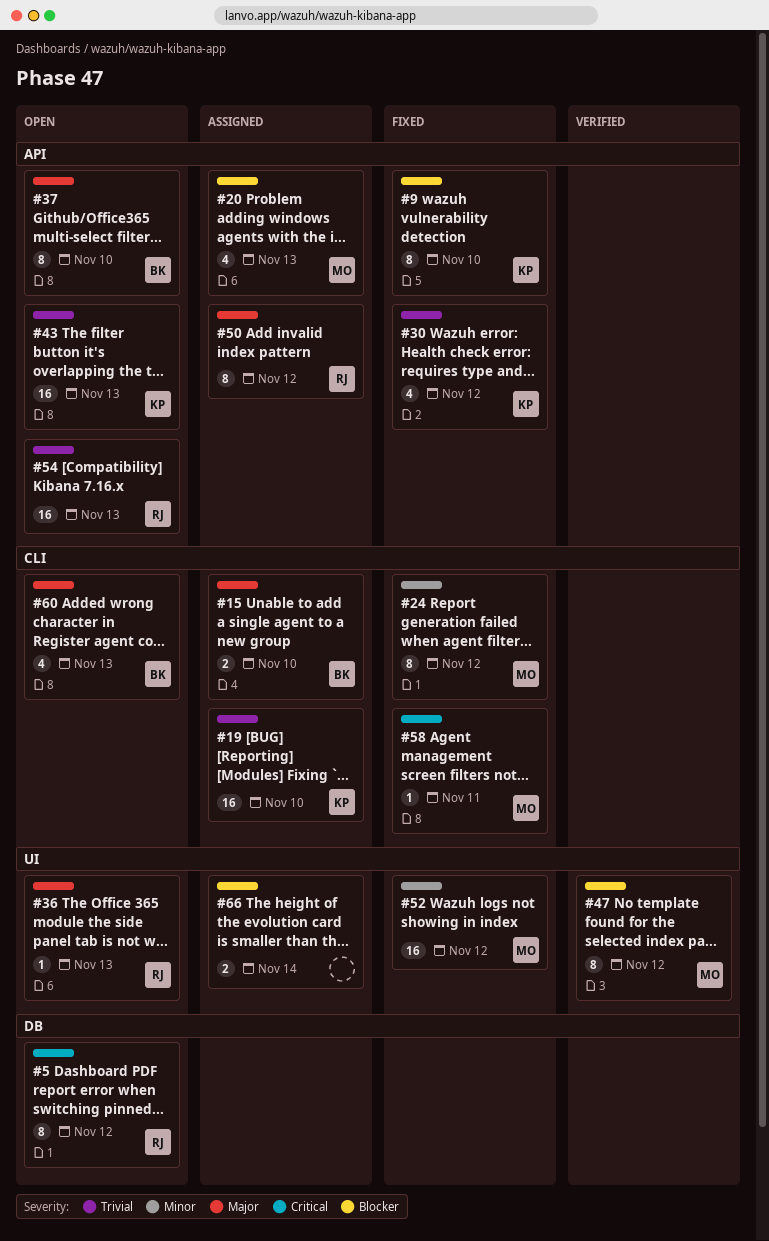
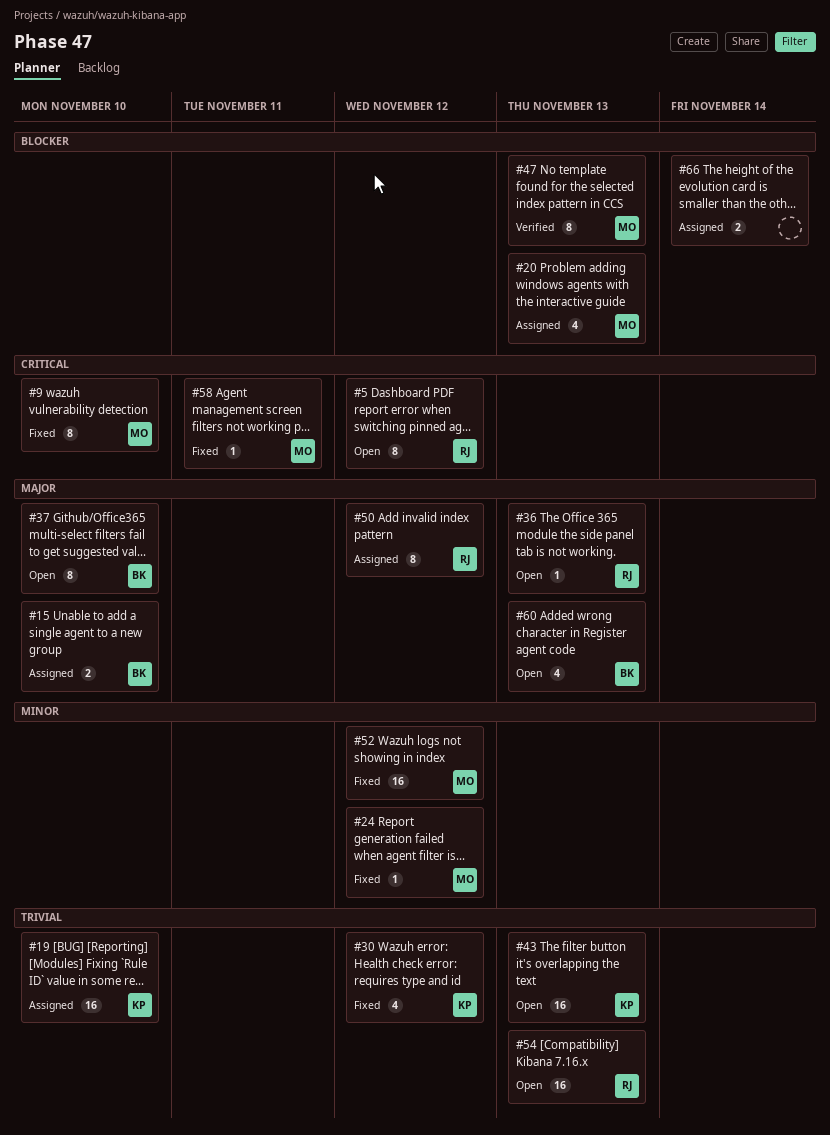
#9, owner: KP -> MO
#9, priority: Blocker -> Critical
#24, estimate: 8 -> 1
#47, due: Nov 12 -> Nov 13

